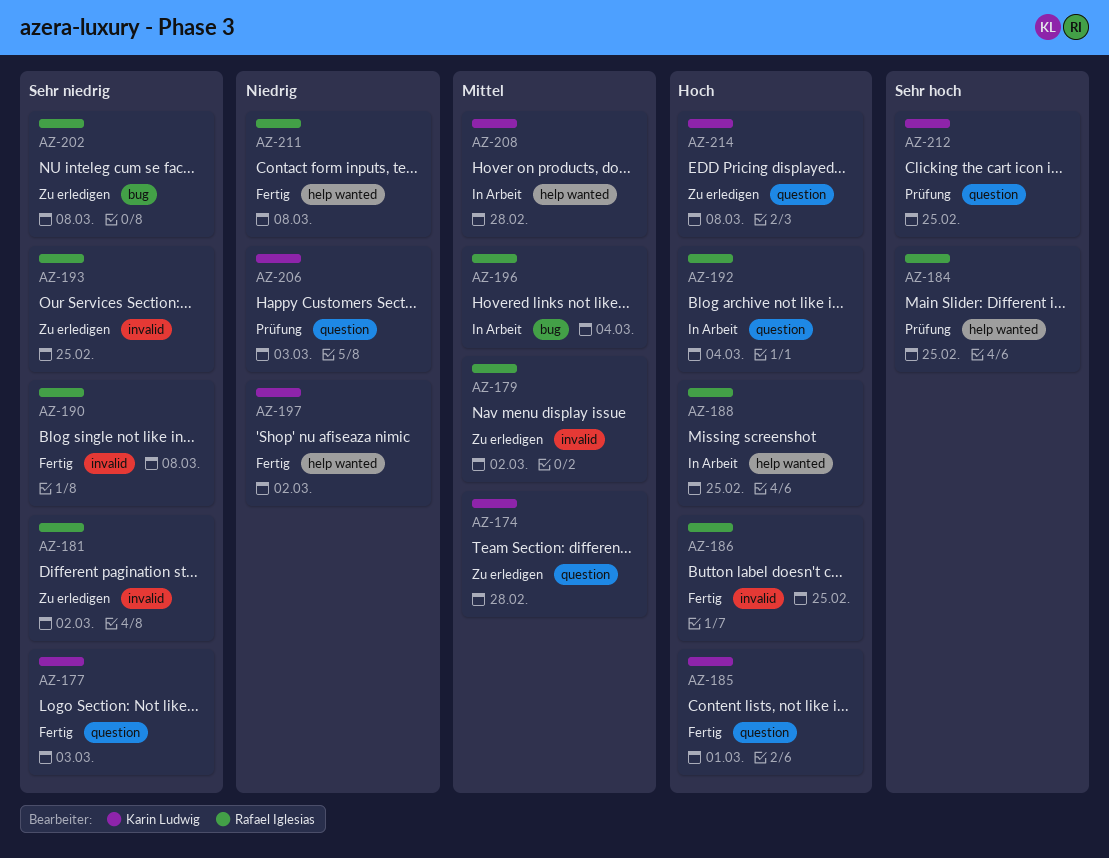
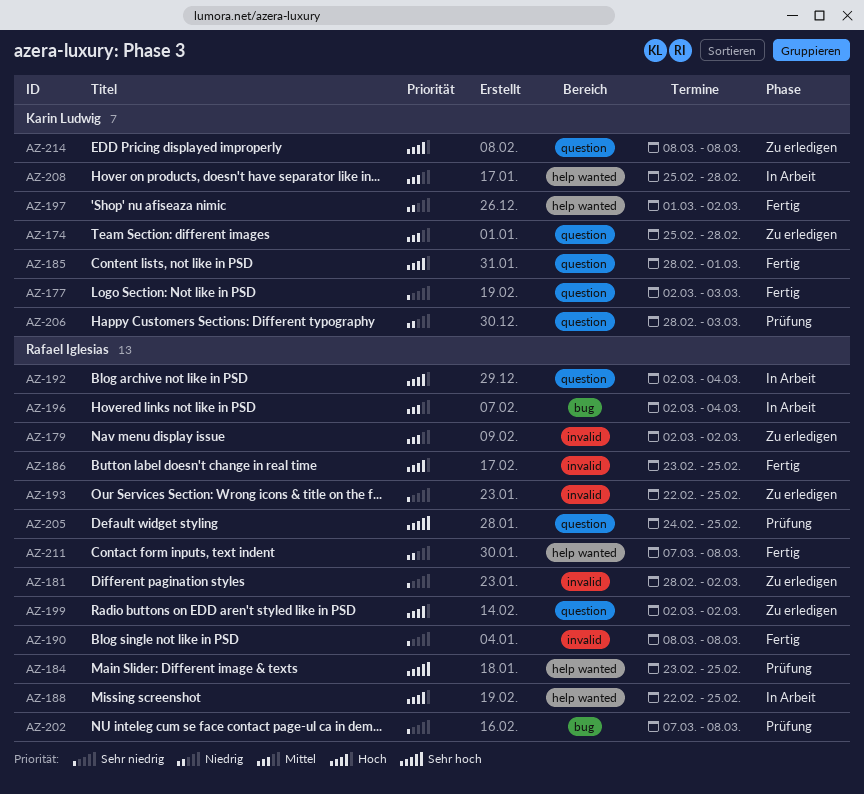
AZ-199: none -> present
AZ-202, status: Zu erledigen -> Prüfung
AZ-205: none -> present
AZ-212: present -> none

